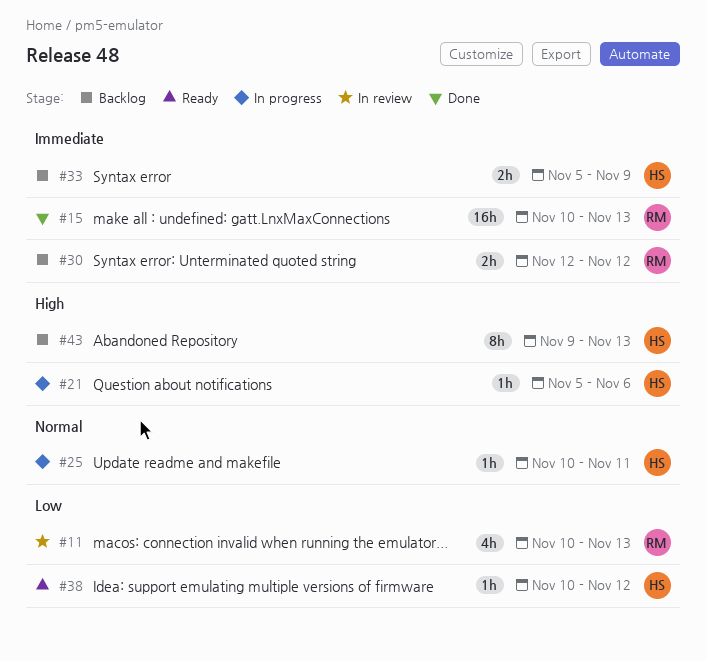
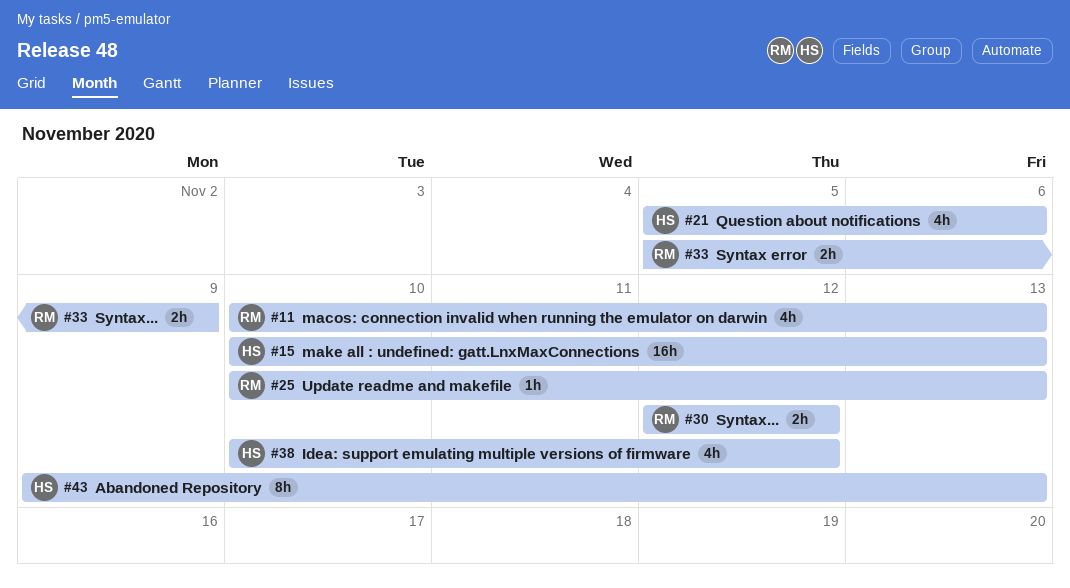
#15, owner: RM -> HS
#21, estimate: 1h -> 4h
#25, owner: HS -> RM
#25, due: Nov 11 -> Nov 13
#33, owner: HS -> RM
#38, estimate: 1h -> 4h

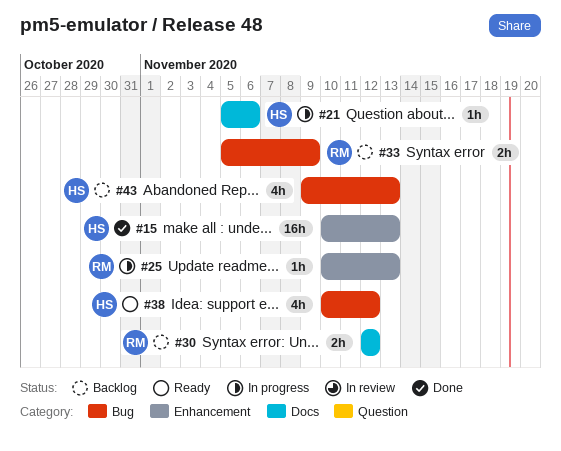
#11: present -> none
#21, estimate: 4h -> 1h
#43, estimate: 8h -> 4h

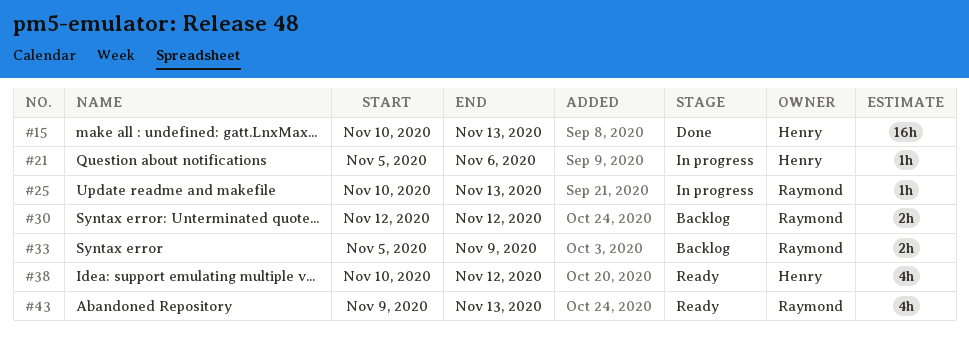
#43, status: Backlog -> Ready
#43, owner: Henry -> Raymond

